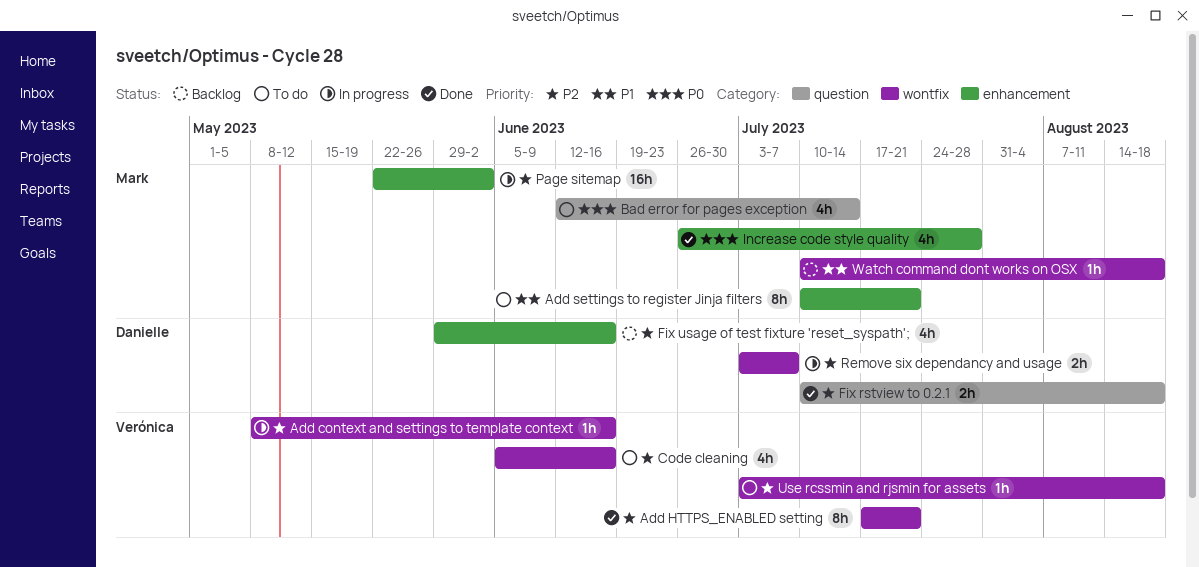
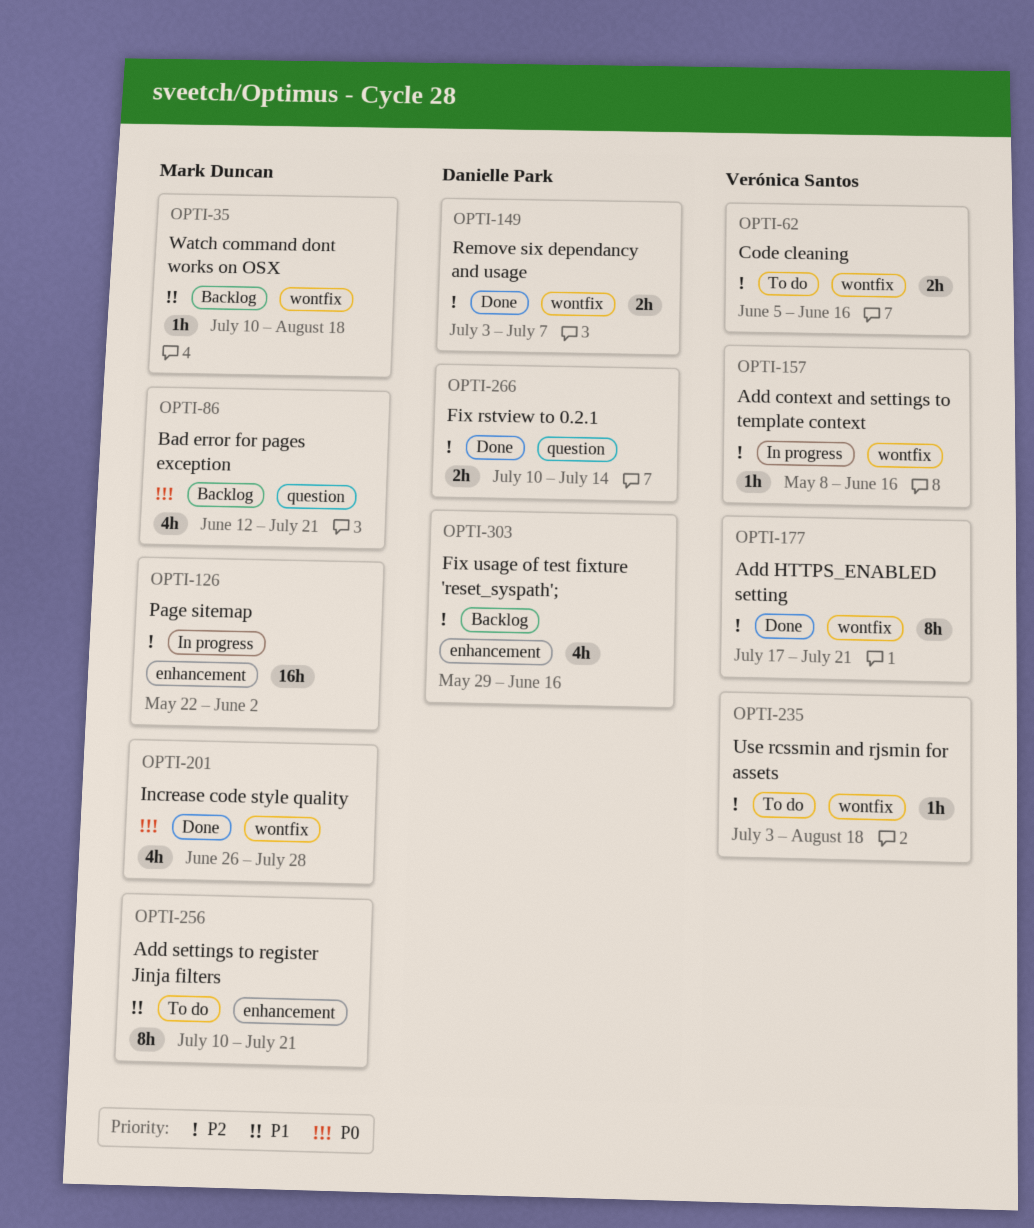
Bad error for pages exception, status: To do -> Backlog
Bad error for pages exception, due: Jul 14 -> Jul 21
Code cleaning, estimate: 4h -> 2h
Fix rstview to 0.2.1, due: Aug 18 -> Jul 14
Increase code style quality, label: enhancement -> wontfix
Remove six dependancy and usage, status: In progress -> Done

